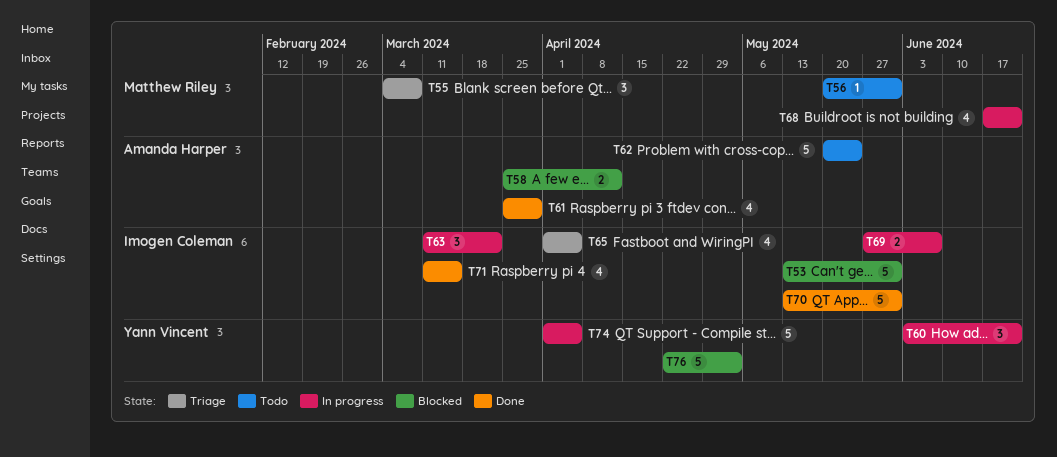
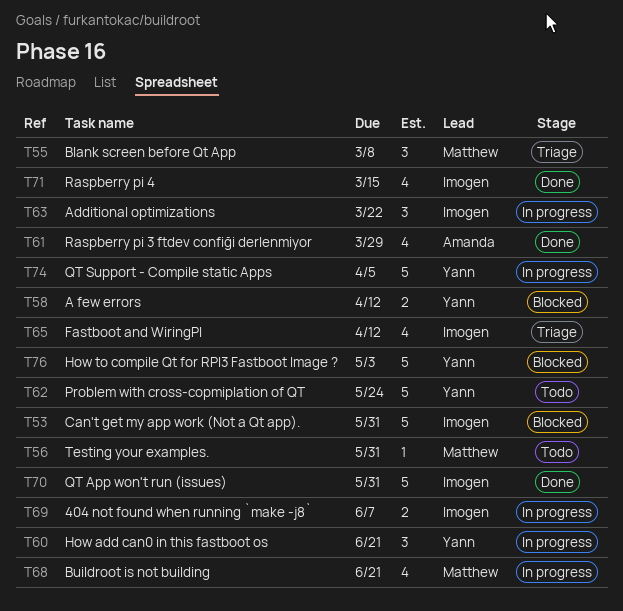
T58, owner: Amanda Harper -> Yann Vincent
T62, owner: Amanda Harper -> Yann Vincent
T65, due: Apr 5 -> Apr 12

